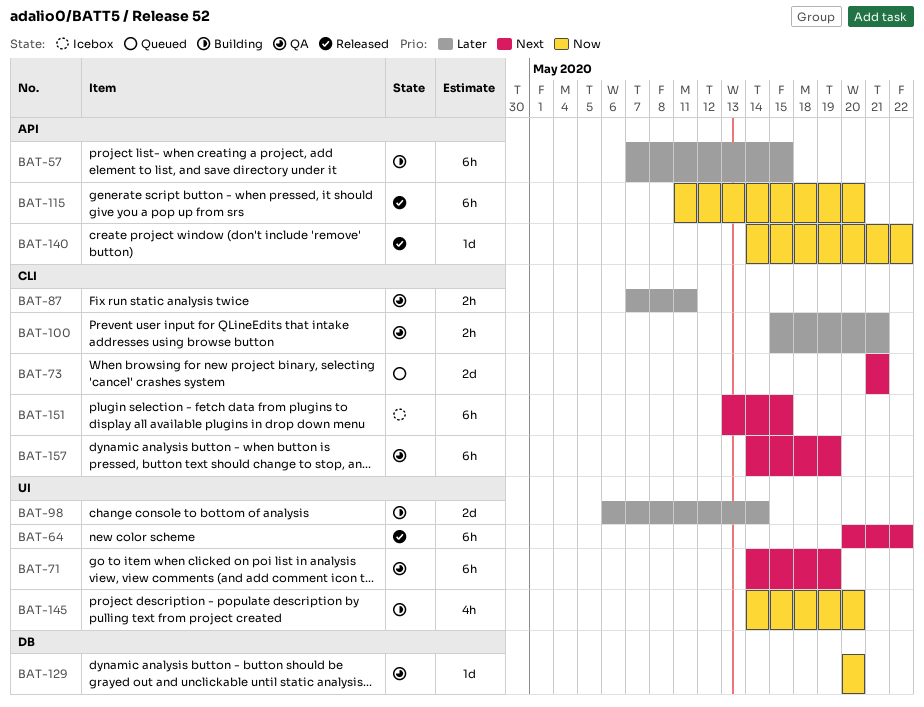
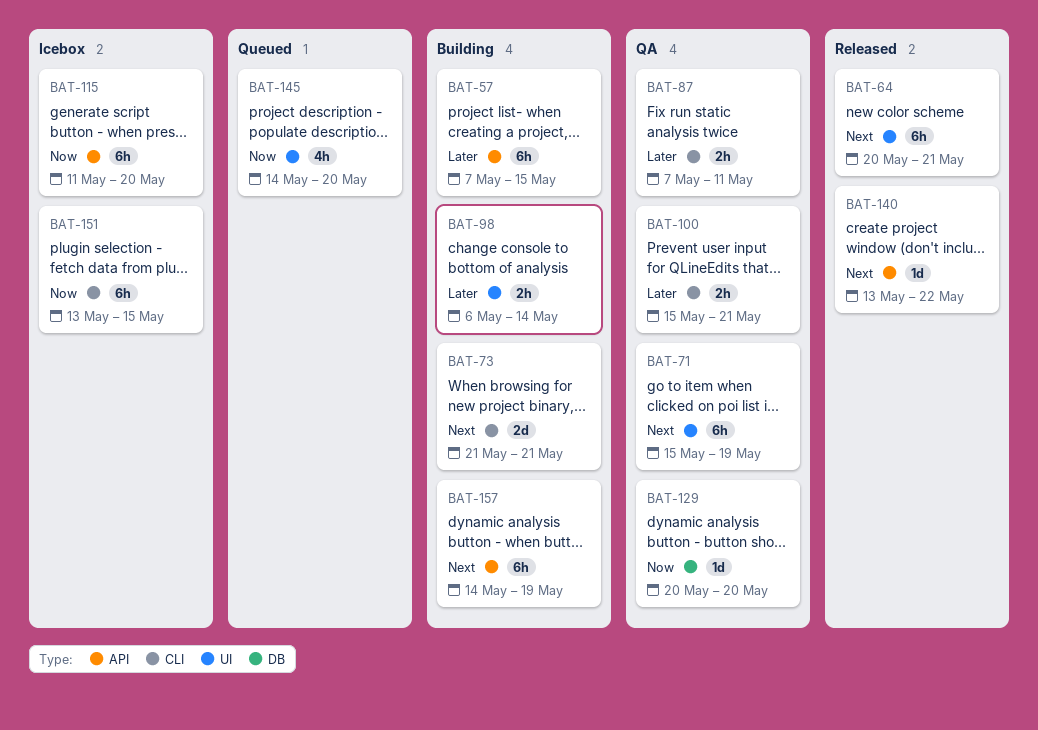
BAT-64, due: May 22 -> May 21
BAT-71, start: May 14 -> May 15
BAT-73, status: Queued -> Building
BAT-98, estimate: 2d -> 2h
BAT-115, status: Released -> Icebox
BAT-140, priority: Now -> Next
BAT-140, start: May 14 -> May 13
BAT-145, status: Building -> Queued
BAT-151, priority: Next -> Now
BAT-157, status: QA -> Building
BAT-157, label: CLI -> API

